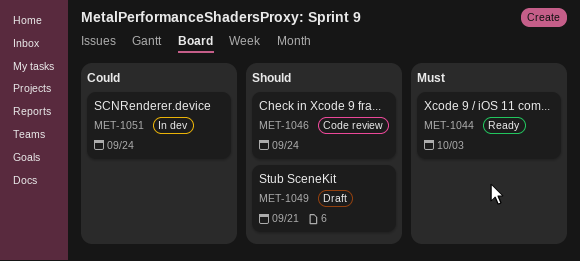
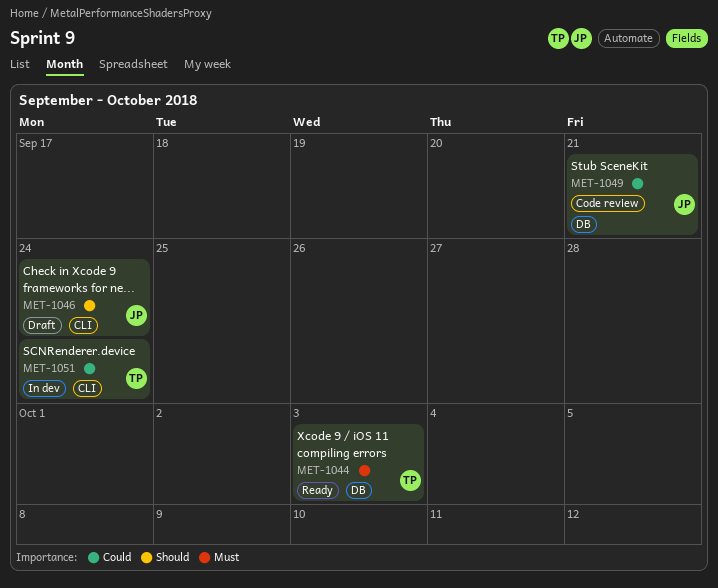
MET-1046, status: Code review -> Draft
MET-1049, status: Draft -> Code review
MET-1049, priority: Should -> Could

